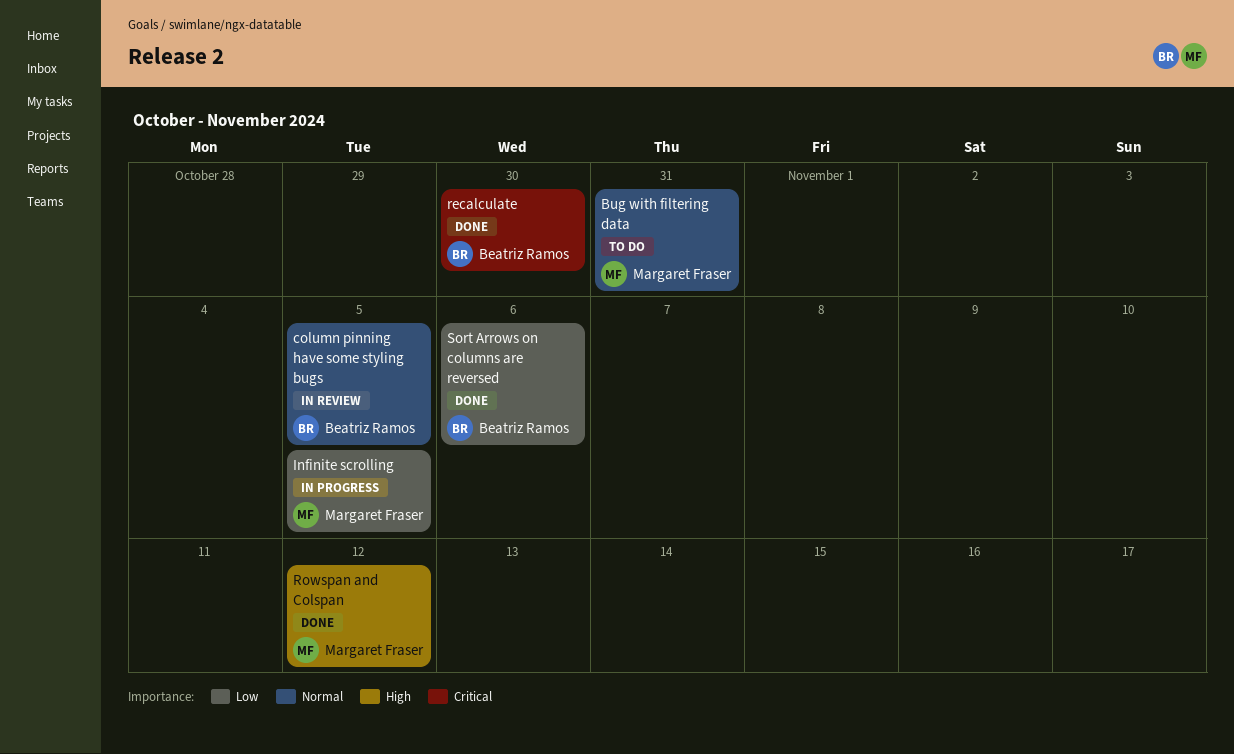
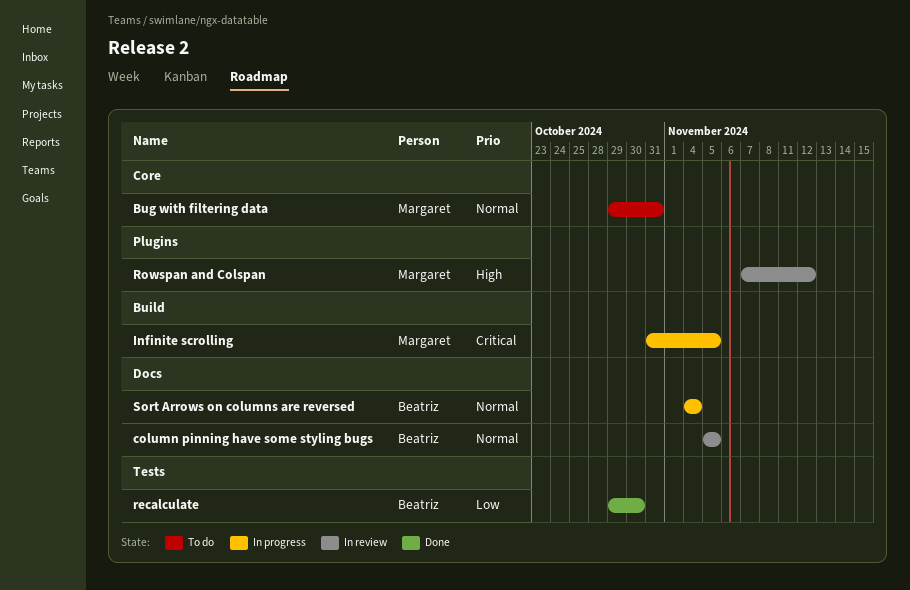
Infinite scrolling, priority: Low -> Critical
recalculate, priority: Critical -> Low
Rowspan and Colspan, status: Done -> In review
Sort Arrows on columns are reversed, status: Done -> In progress
Sort Arrows on columns are reversed, priority: Low -> Normal
Sort Arrows on columns are reversed, due: Nov 6 -> Nov 4

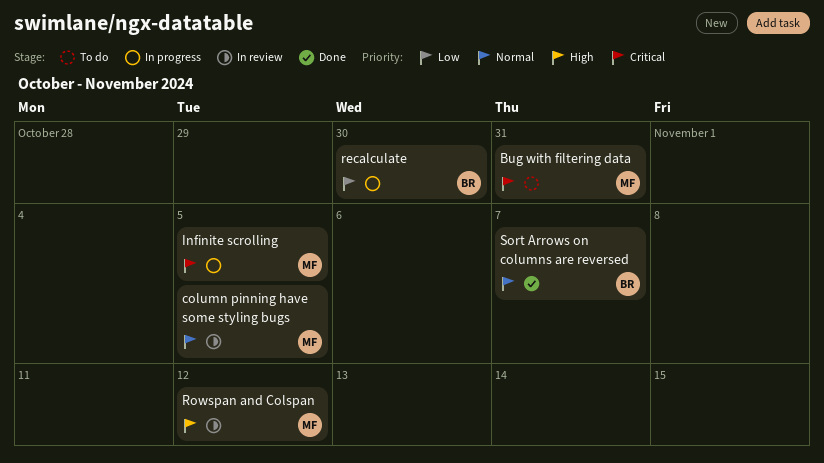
Bug with filtering data, priority: Normal -> Critical
column pinning have some styling bugs, owner: Beatriz -> Margaret
recalculate, status: Done -> In progress
Sort Arrows on columns are reversed, status: In progress -> Done
Sort Arrows on columns are reversed, due: Nov 4 -> Nov 7

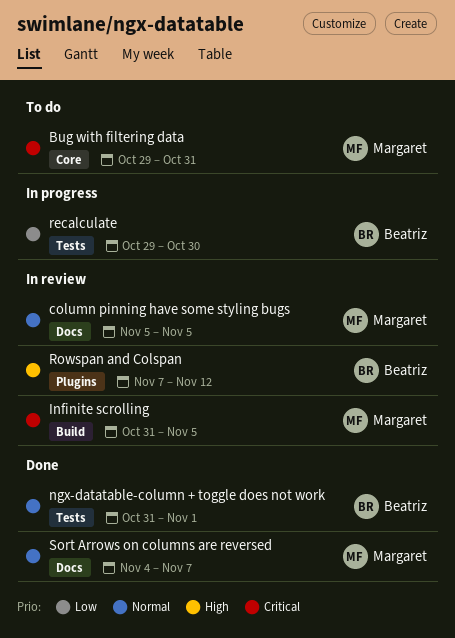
Infinite scrolling, status: In progress -> In review
ngx-datatable-column + toggle does not work: none -> present
Rowspan and Colspan, owner: Margaret -> Beatriz
Sort Arrows on columns are reversed, owner: Beatriz -> Margaret

